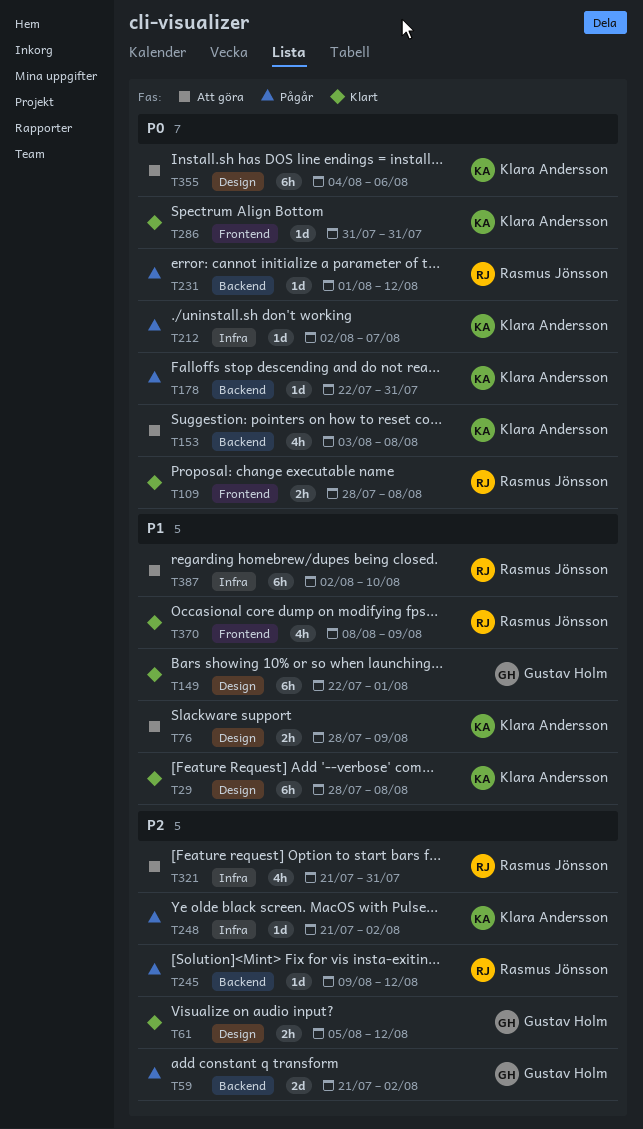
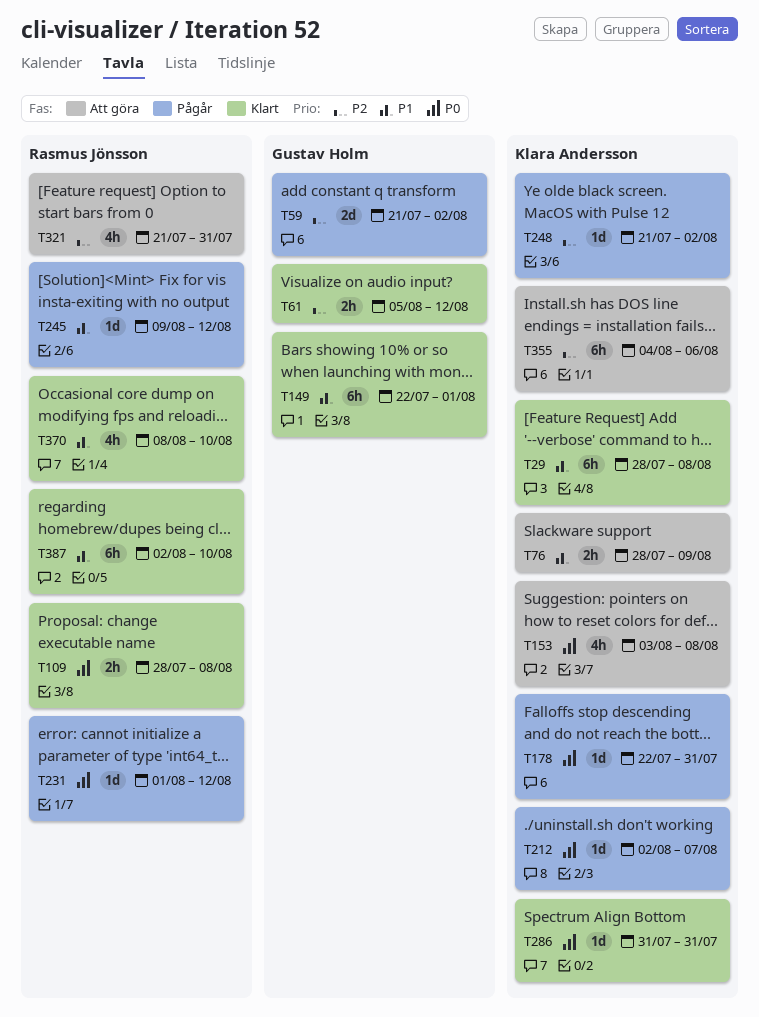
T245, priority: P2 -> P1
T355, priority: P0 -> P2
T370, due: Aug 9 -> Aug 10
T387, status: Att göra -> Klart

